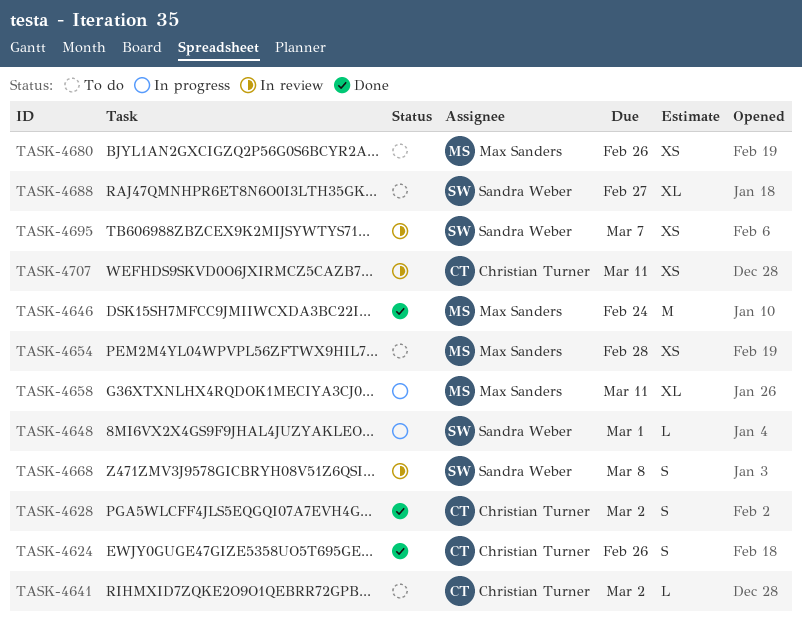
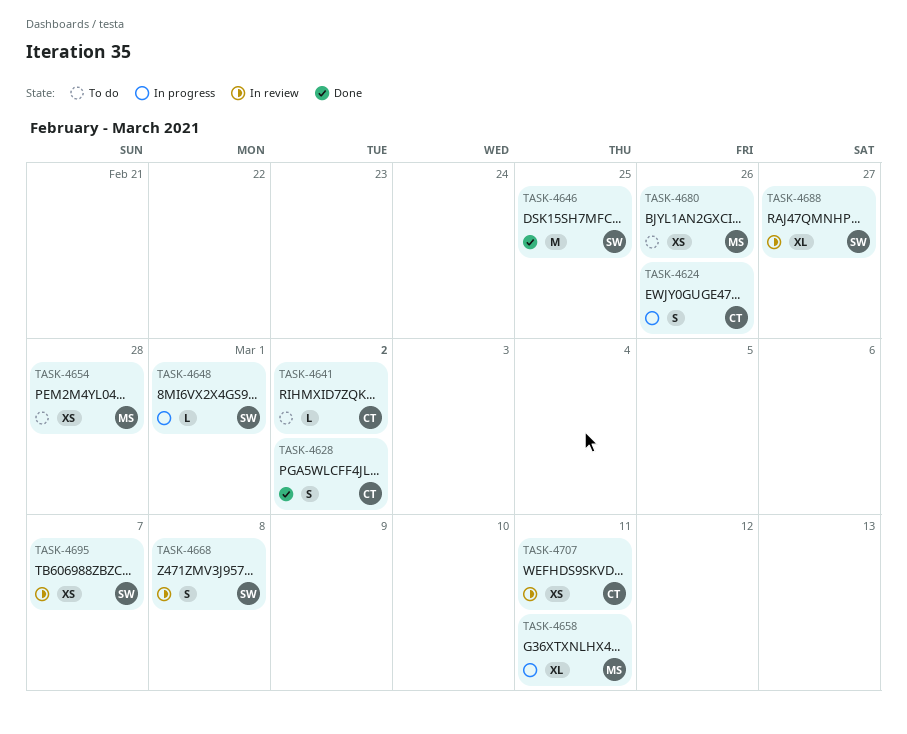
TASK-4624, status: Done -> In progress
TASK-4646, owner: Max Sanders -> Sandra Weber
TASK-4646, due: Feb 24 -> Feb 25
TASK-4688, status: To do -> In review

